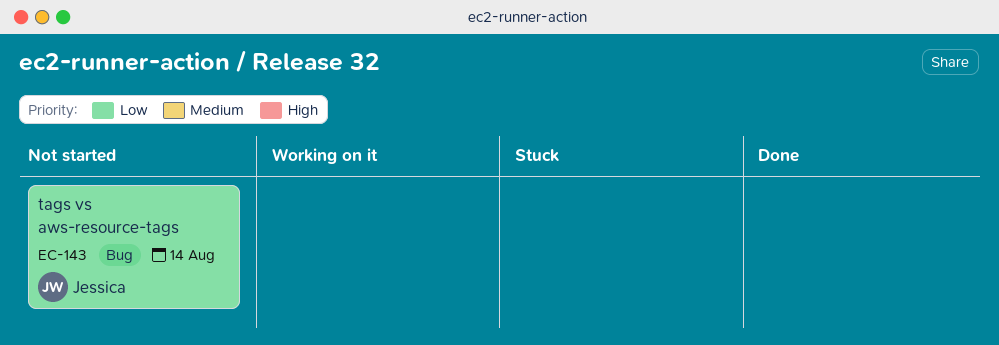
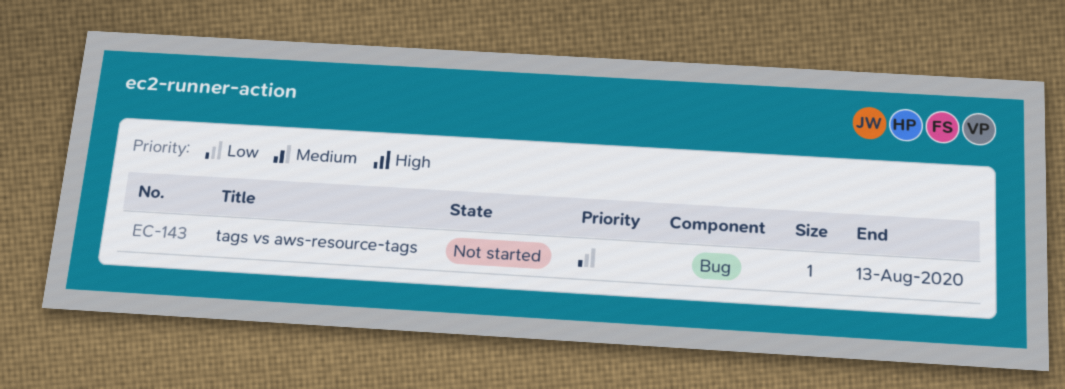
EC-143, due: Aug 14 -> Aug 13

